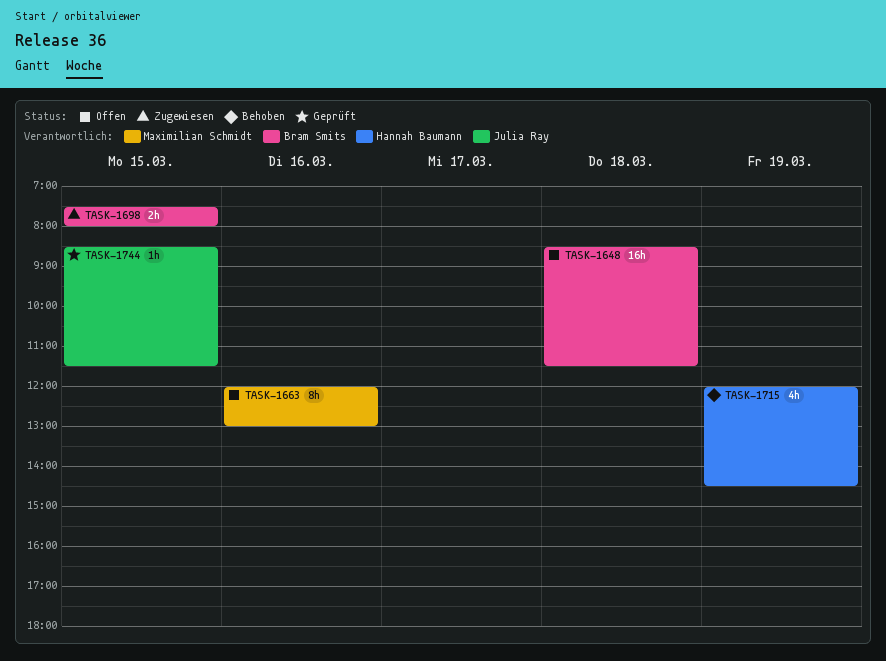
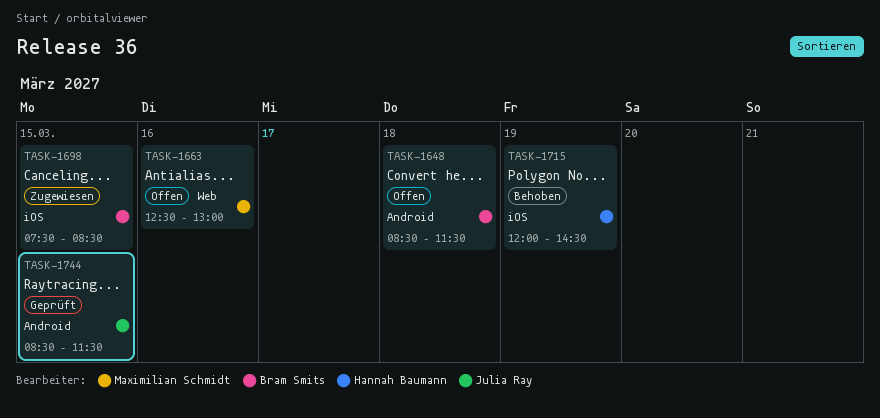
TASK-1663, begins: 12:00 -> 12:30
TASK-1698, ends: 08:00 -> 08:30

